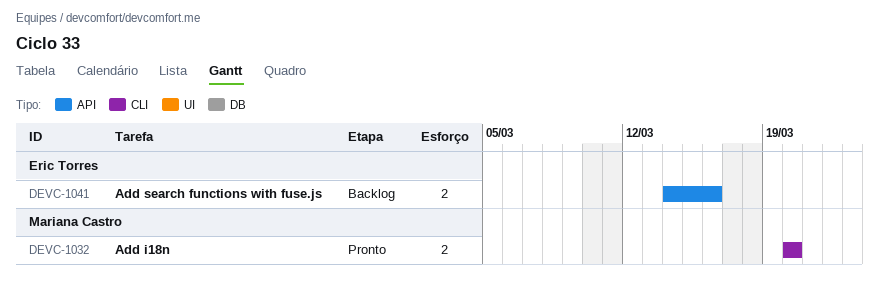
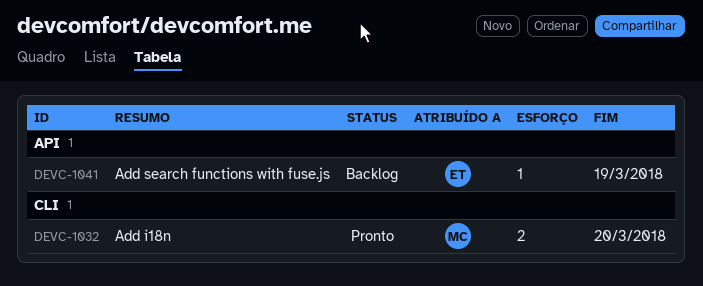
DEVC-1041, estimate: 2 -> 1
DEVC-1041, due: Mar 16 -> Mar 19

